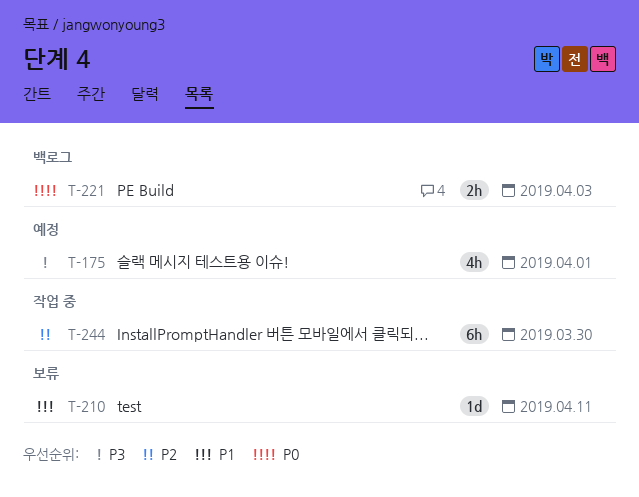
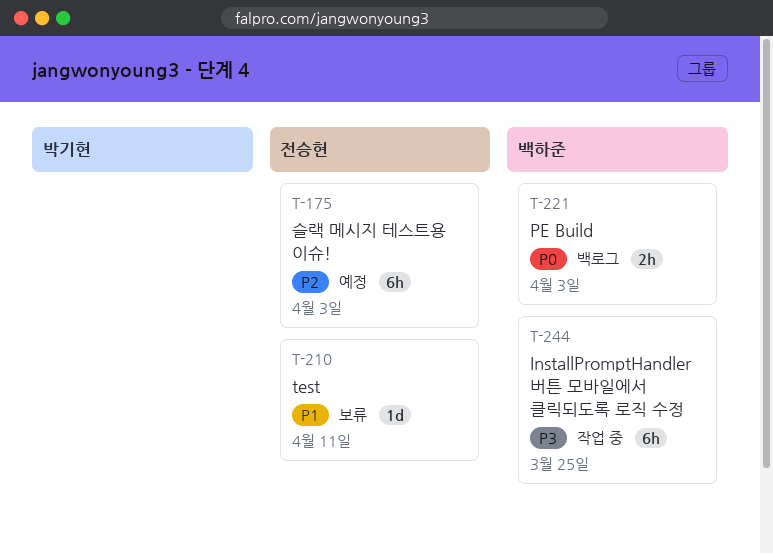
T-175, priority: P3 -> P2
T-175, estimate: 4h -> 6h
T-175, due: Apr 1 -> Apr 3
T-244, priority: P2 -> P3
T-244, due: Mar 30 -> Mar 25

